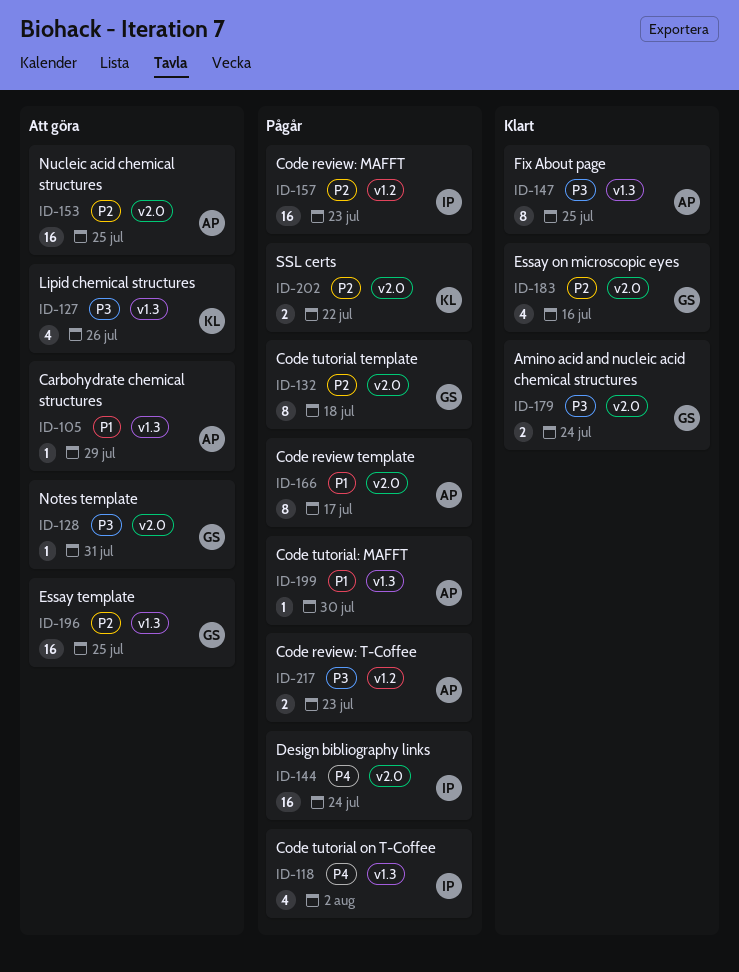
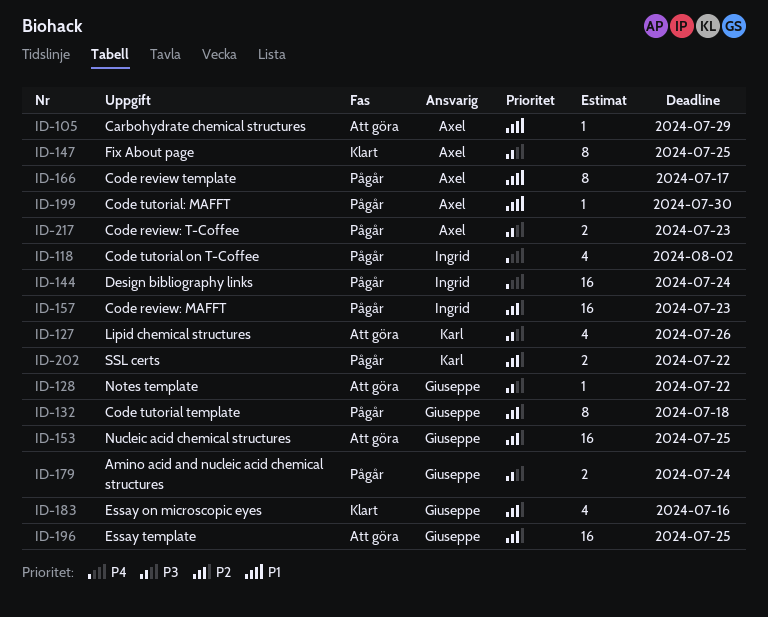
ID-128, due: Jul 31 -> Jul 22
ID-153, owner: Axel -> Giuseppe
ID-179, status: Klart -> Pågår

